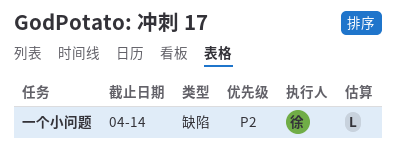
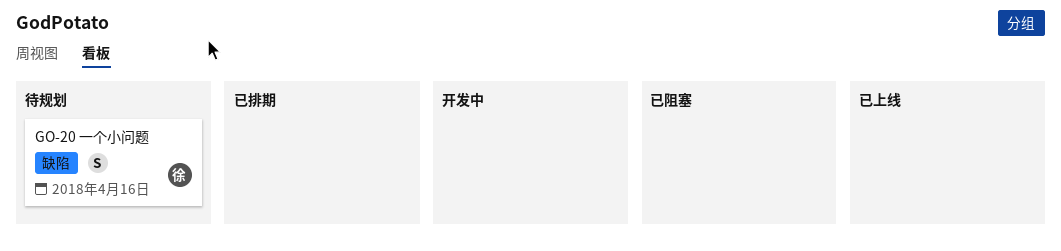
一个小问题, estimate: L -> S
一个小问题, due: Apr 14 -> Apr 16

